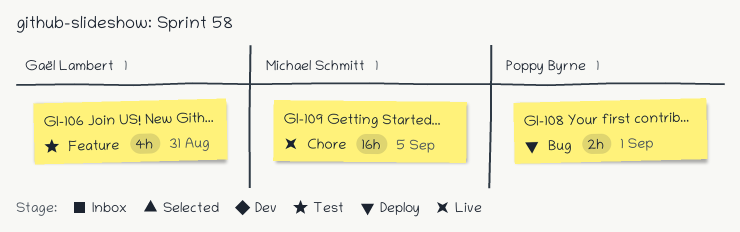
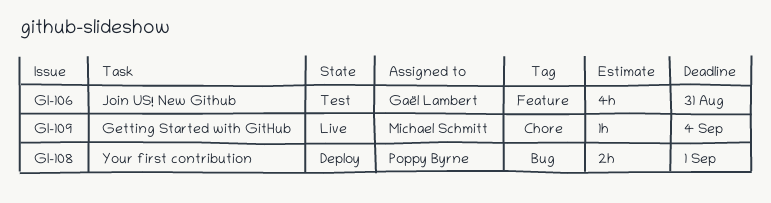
GI-109, estimate: 16h -> 1h
GI-109, due: Sep 5 -> Sep 4

